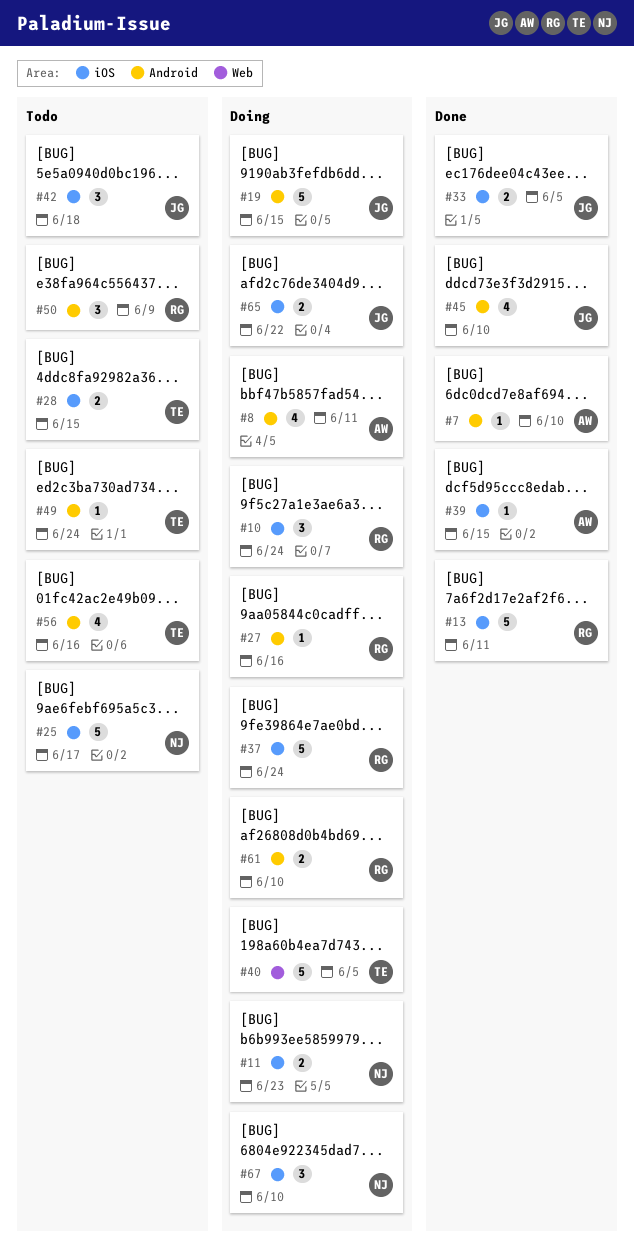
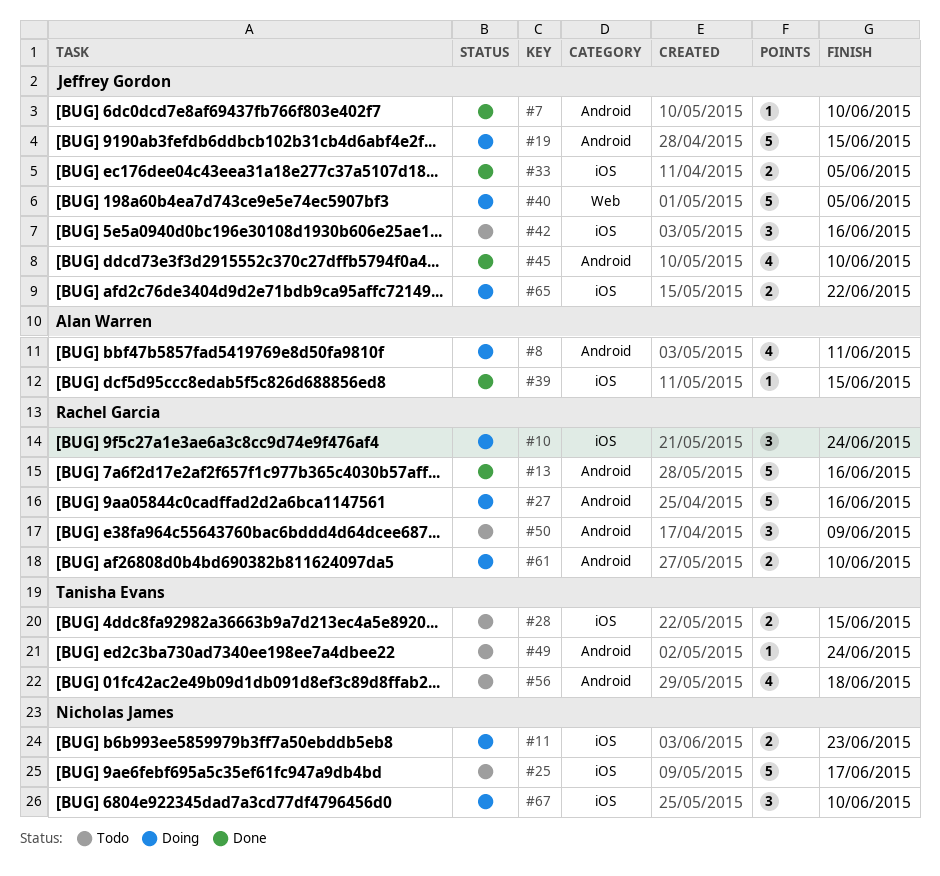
#7, owner: Alan Warren -> Jeffrey Gordon
#13, label: iOS -> Android
#13, due: Jun 11 -> Jun 16
#27, estimate: 1 -> 5
#37: present -> none
#40, owner: Tanisha Evans -> Jeffrey Gordon
#42, due: Jun 18 -> Jun 16
#56, due: Jun 16 -> Jun 18

